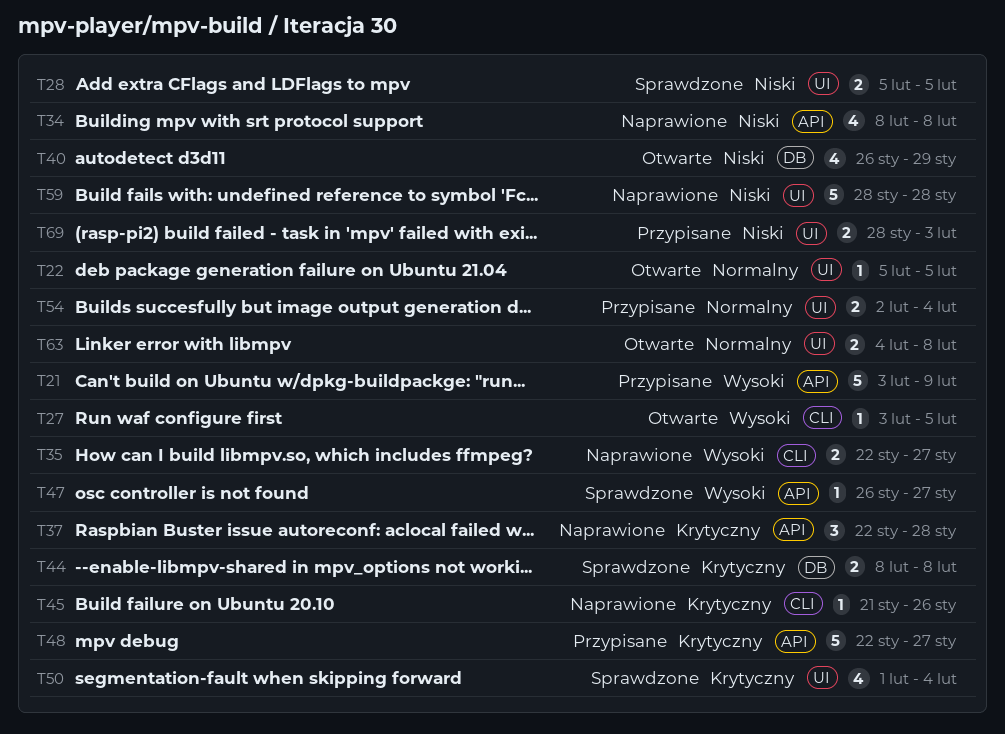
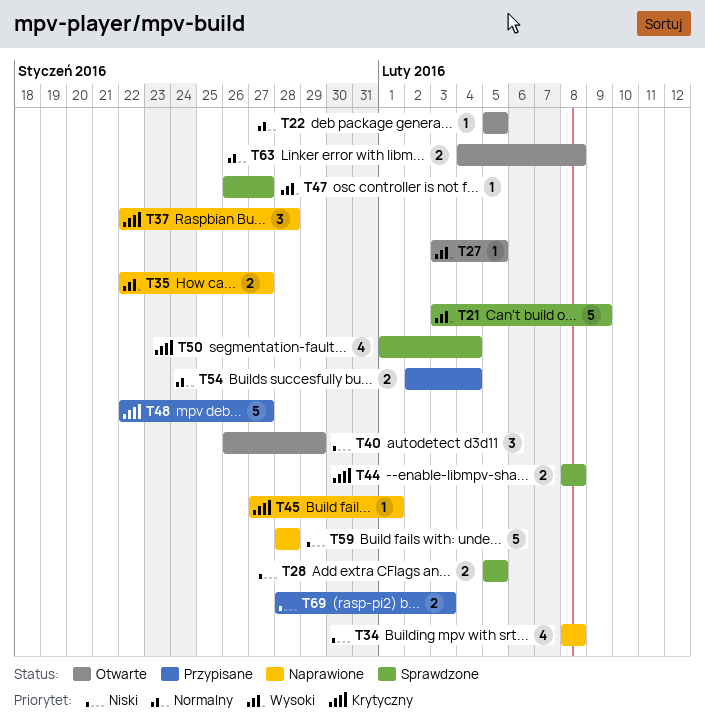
T21, status: Przypisane -> Sprawdzone
T40, estimate: 4 -> 3
T45, start: Jan 21 -> Jan 27
T45, due: Jan 26 -> Feb 1

